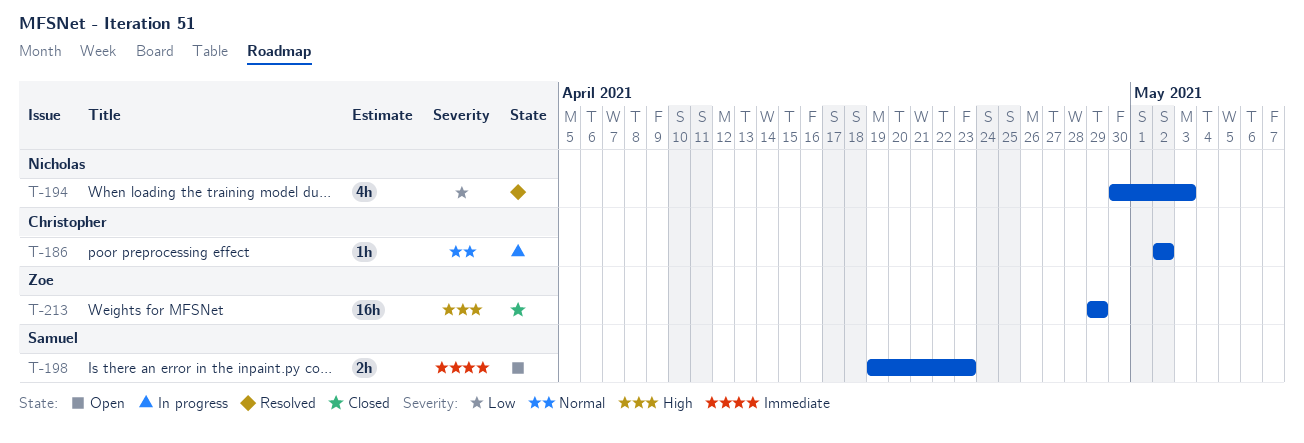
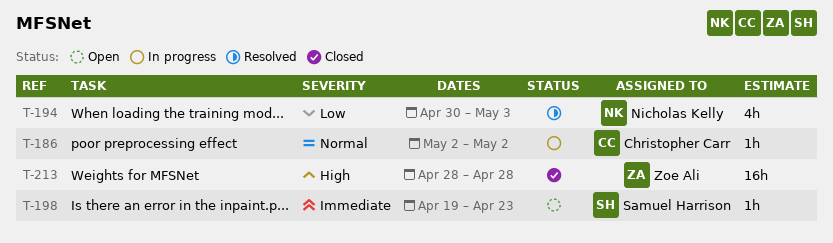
T-198, estimate: 2h -> 1h
T-213, start: Apr 29 -> Apr 28
T-213, due: Apr 29 -> Apr 28

